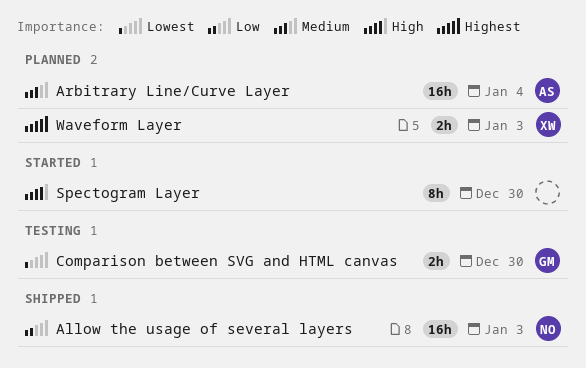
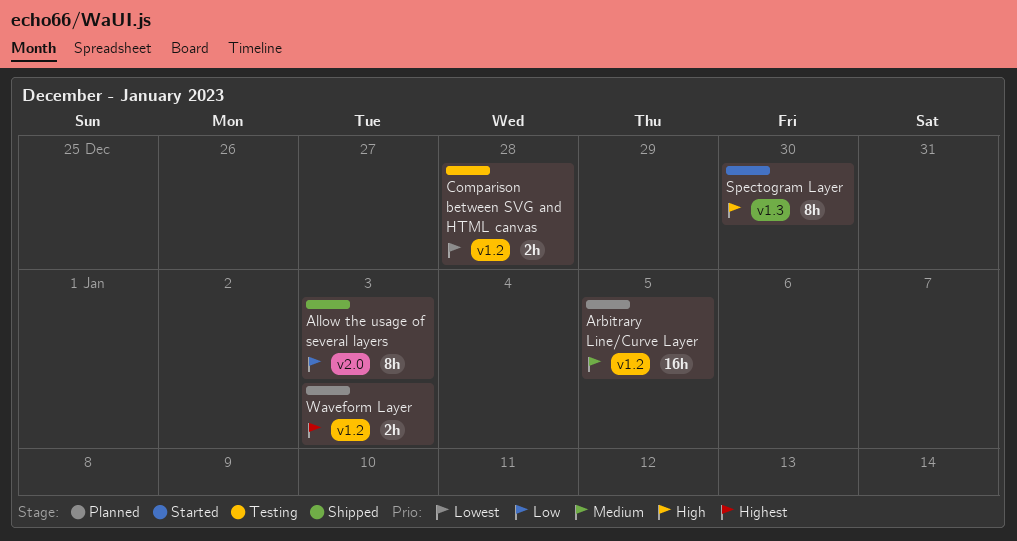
Allow the usage of several layers, estimate: 16h -> 8h
Arbitrary Line/Curve Layer, due: Jan 4 -> Jan 5
Comparison between SVG and HTML canvas, due: Dec 30 -> Dec 28

